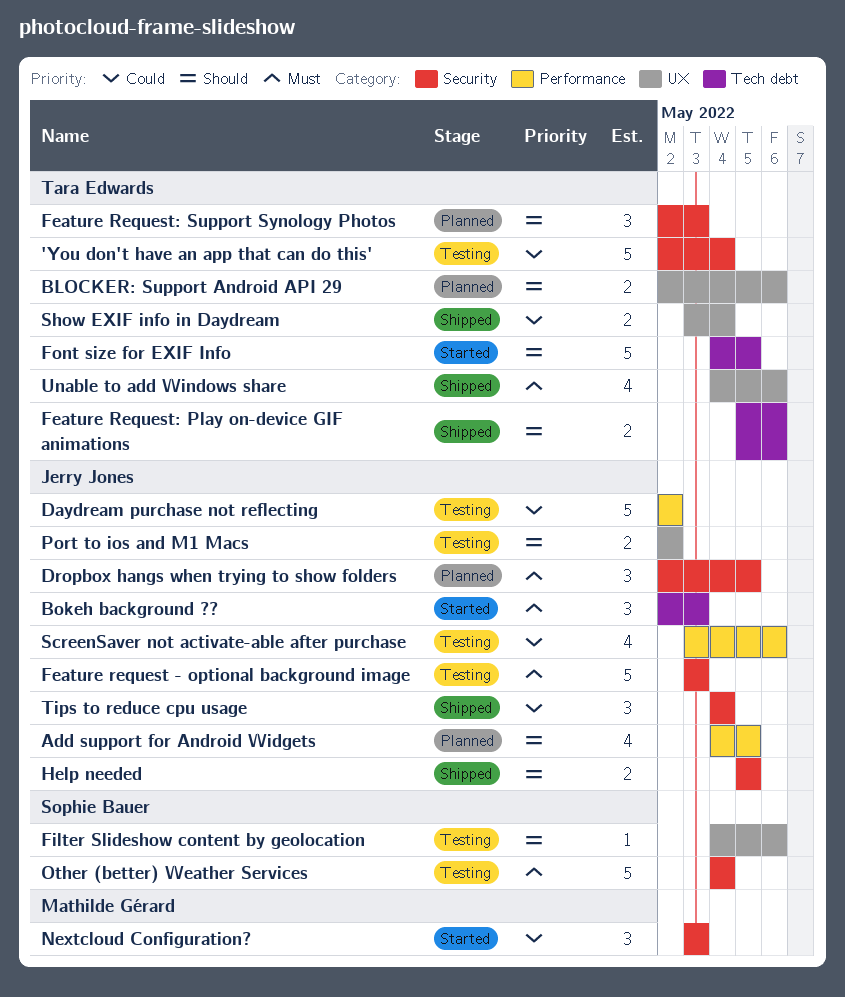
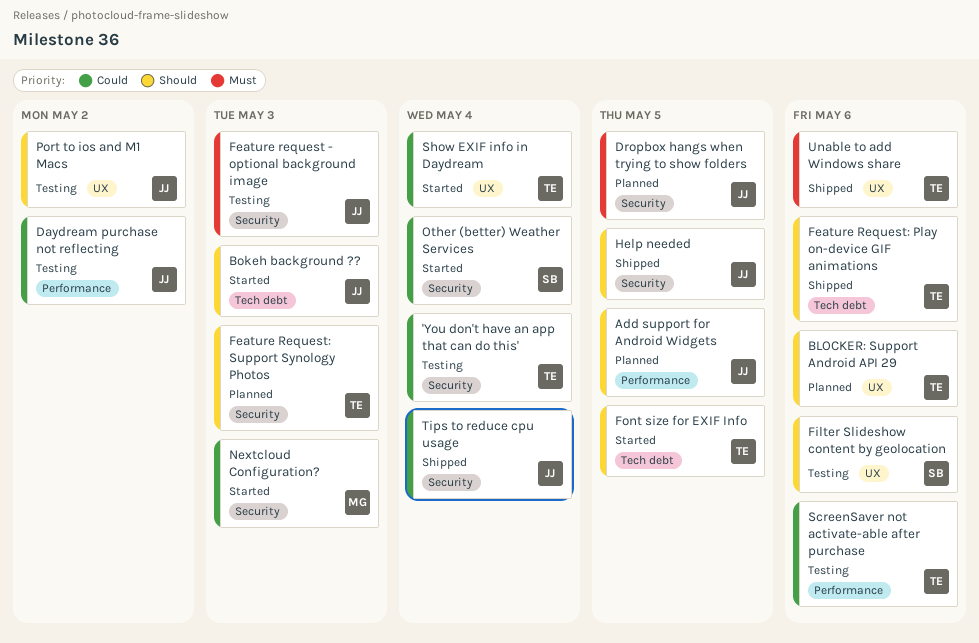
Bokeh background ??, priority: Must -> Should
Other (better) Weather Services, status: Testing -> Started
Other (better) Weather Services, priority: Must -> Could
ScreenSaver not activate-able after purchase, owner: Jerry Jones -> Tara Edwards
Show EXIF info in Daydream, status: Shipped -> Started

